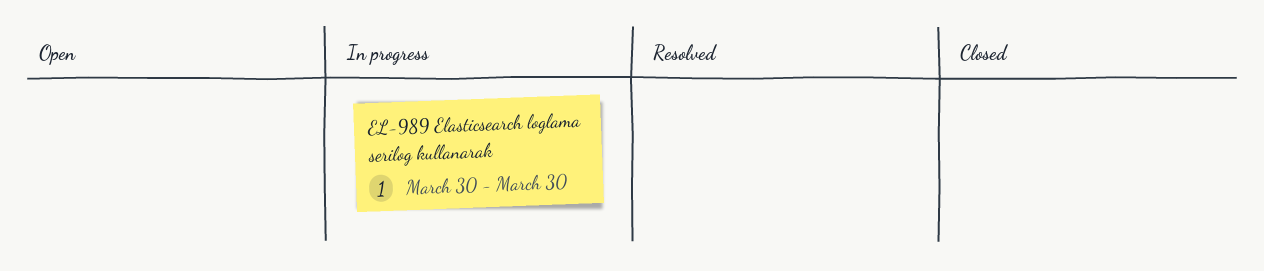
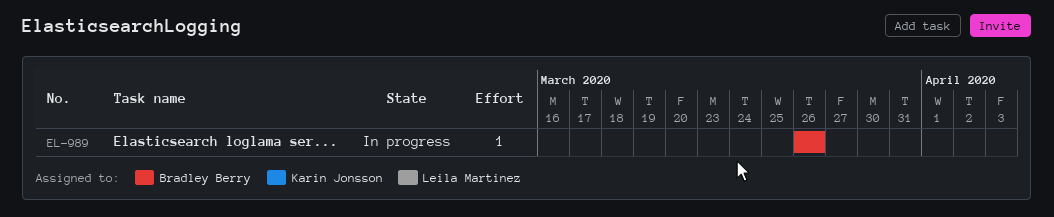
EL-989, start: Mar 30 -> Mar 26
EL-989, due: Mar 30 -> Mar 26

